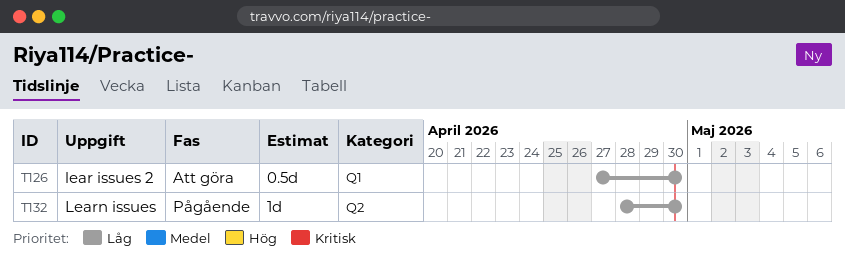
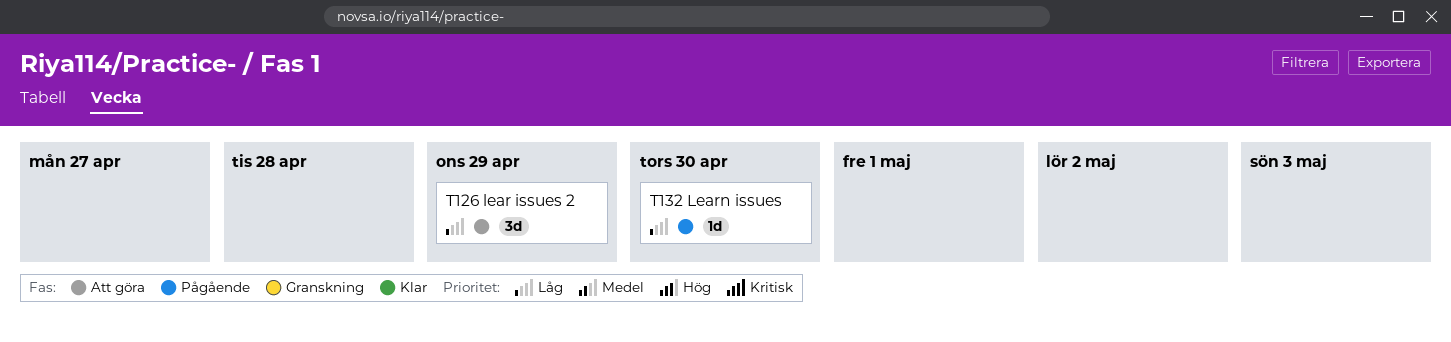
T126, estimate: 0.5d -> 3d
T126, due: Apr 30 -> Apr 29

